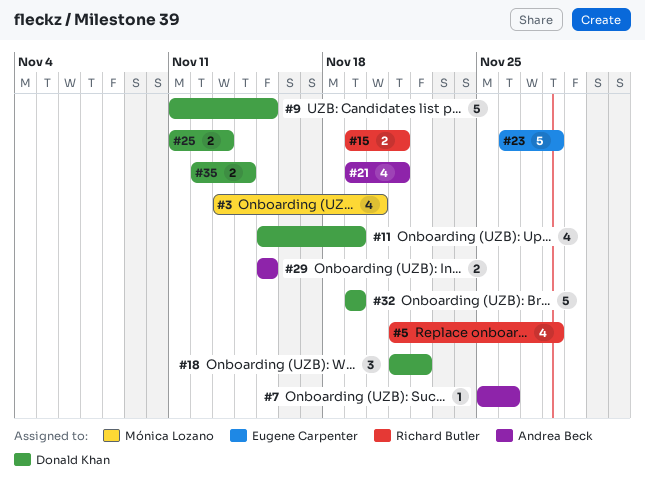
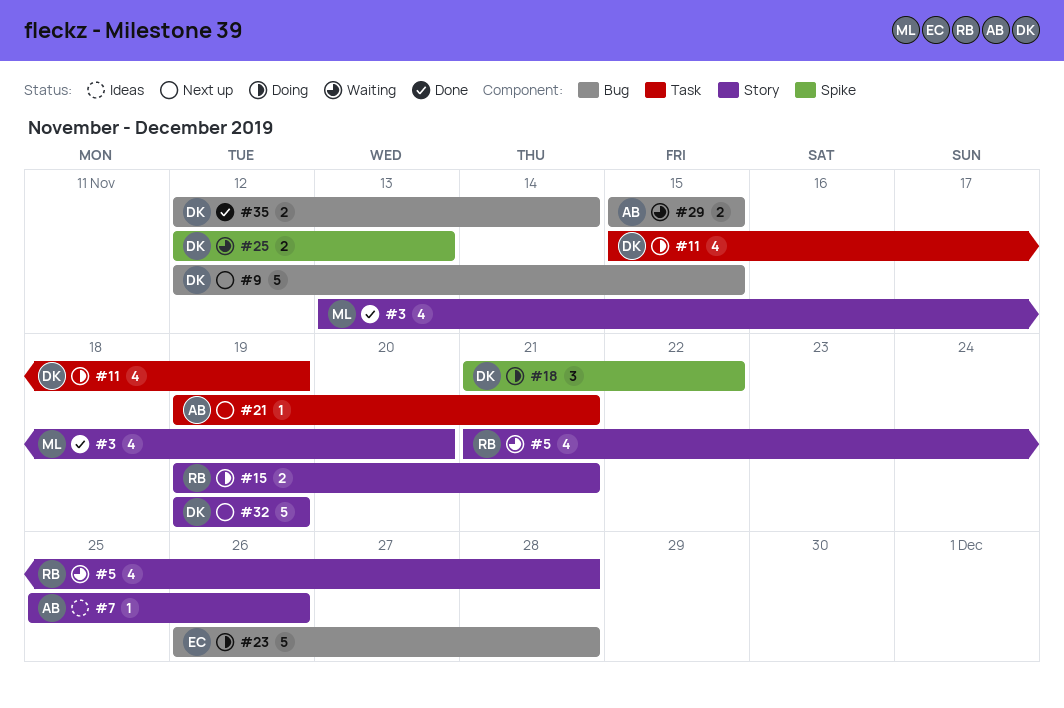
#9, start: Nov 11 -> Nov 12
#21, estimate: 4 -> 1
#25, start: Nov 11 -> Nov 12

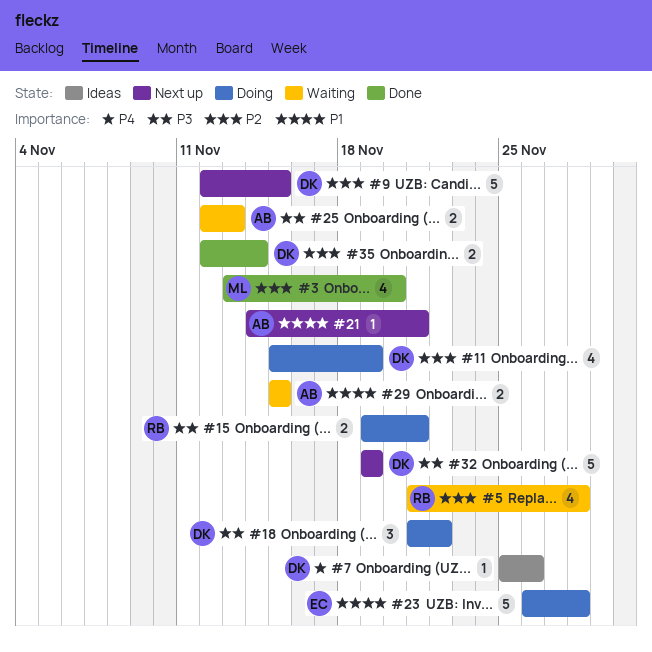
#7, owner: AB -> DK
#21, start: Nov 19 -> Nov 14
#25, owner: DK -> AB

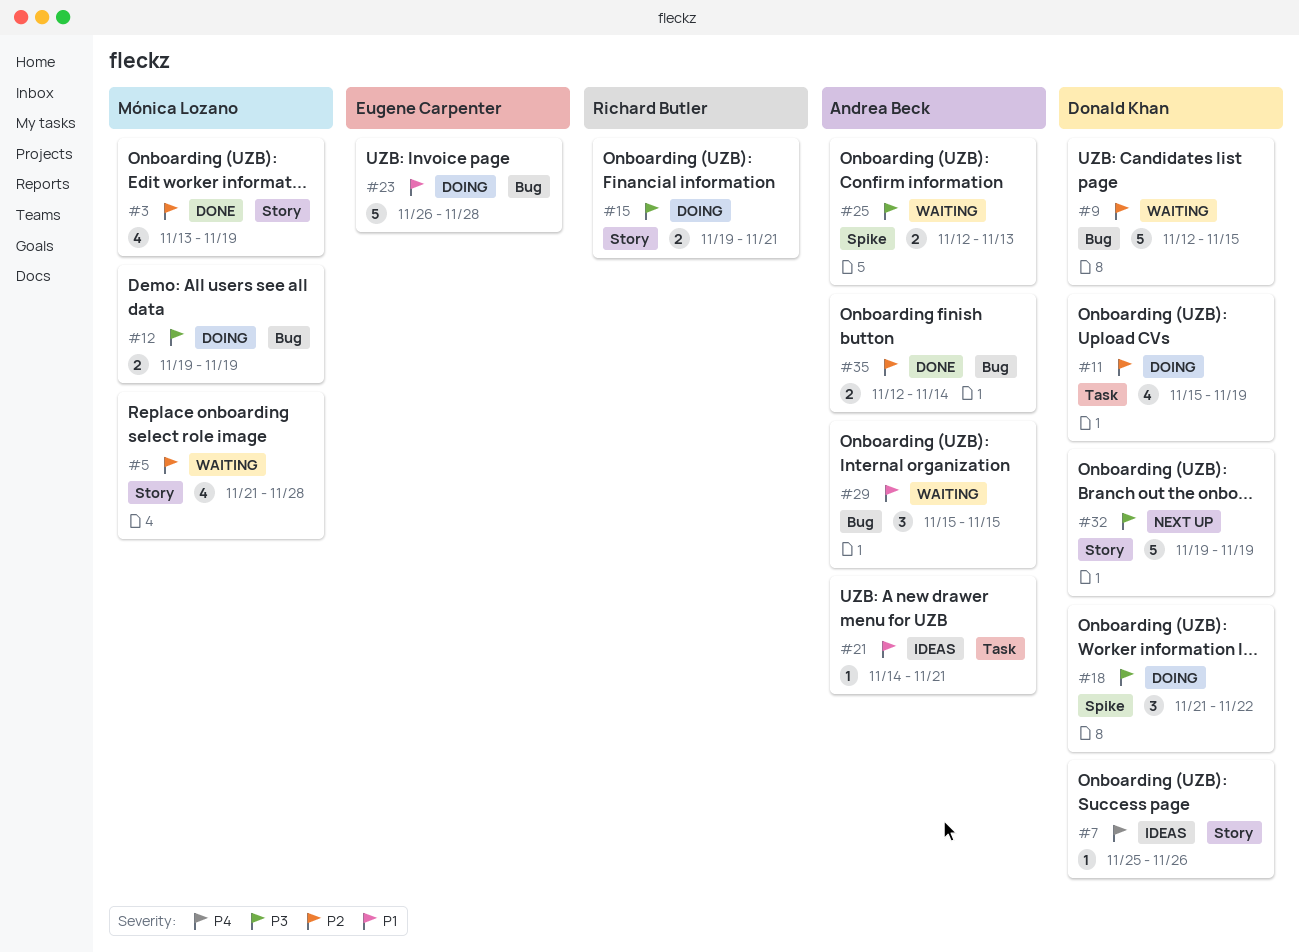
#3, due: Nov 20 -> Nov 19
#5, owner: Richard Butler -> Mónica Lozano
#9, status: Next up -> Waiting
#12: none -> present
#21, status: Next up -> Ideas
#29, estimate: 2 -> 3
#35, owner: Donald Khan -> Andrea Beck

